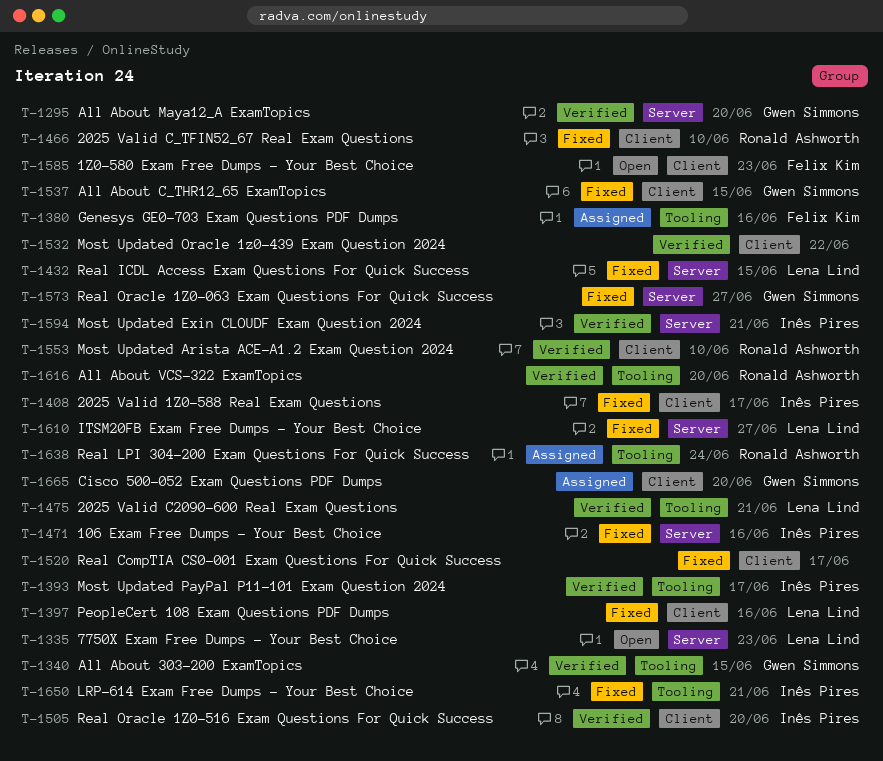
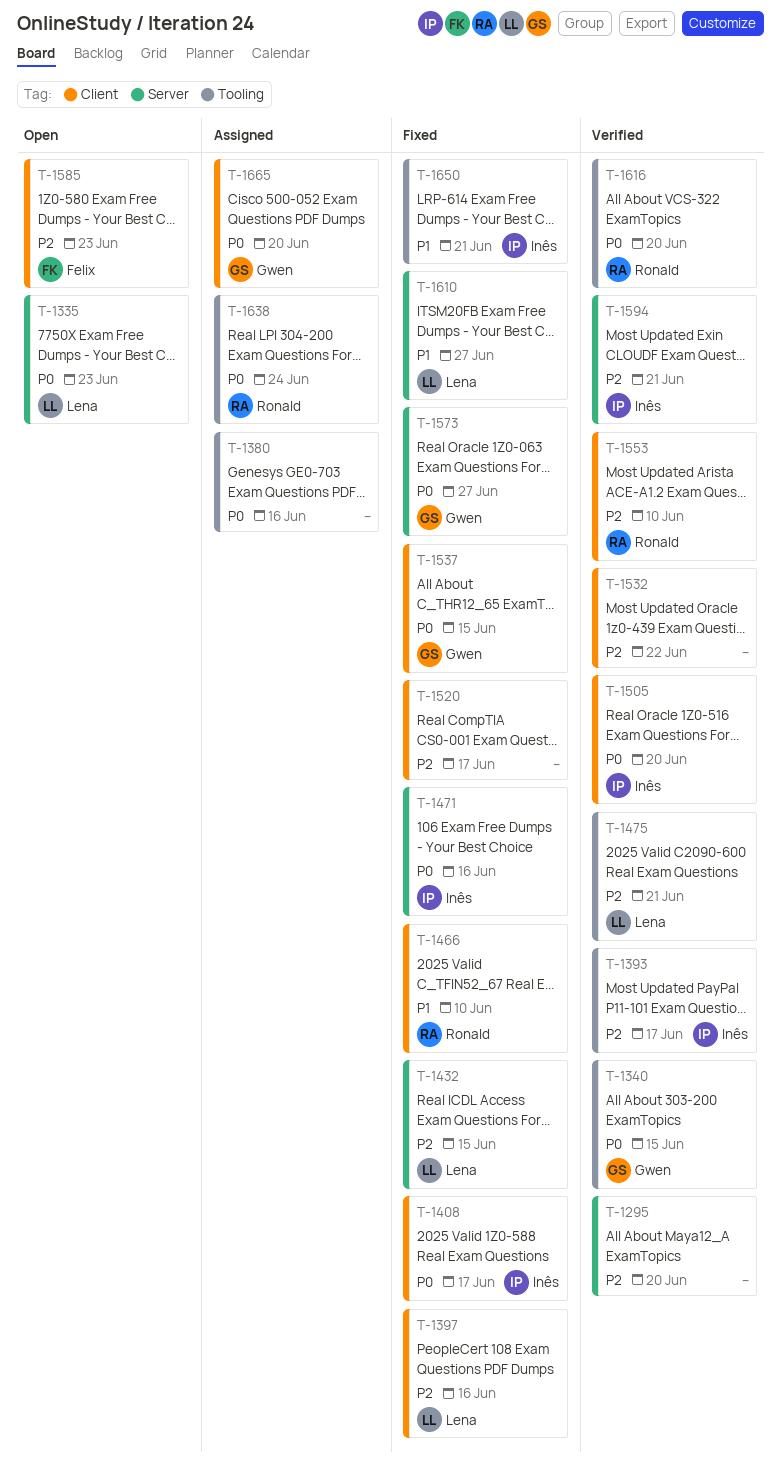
T-1295, owner: Gwen Simmons -> none
T-1380, owner: Felix Kim -> none

